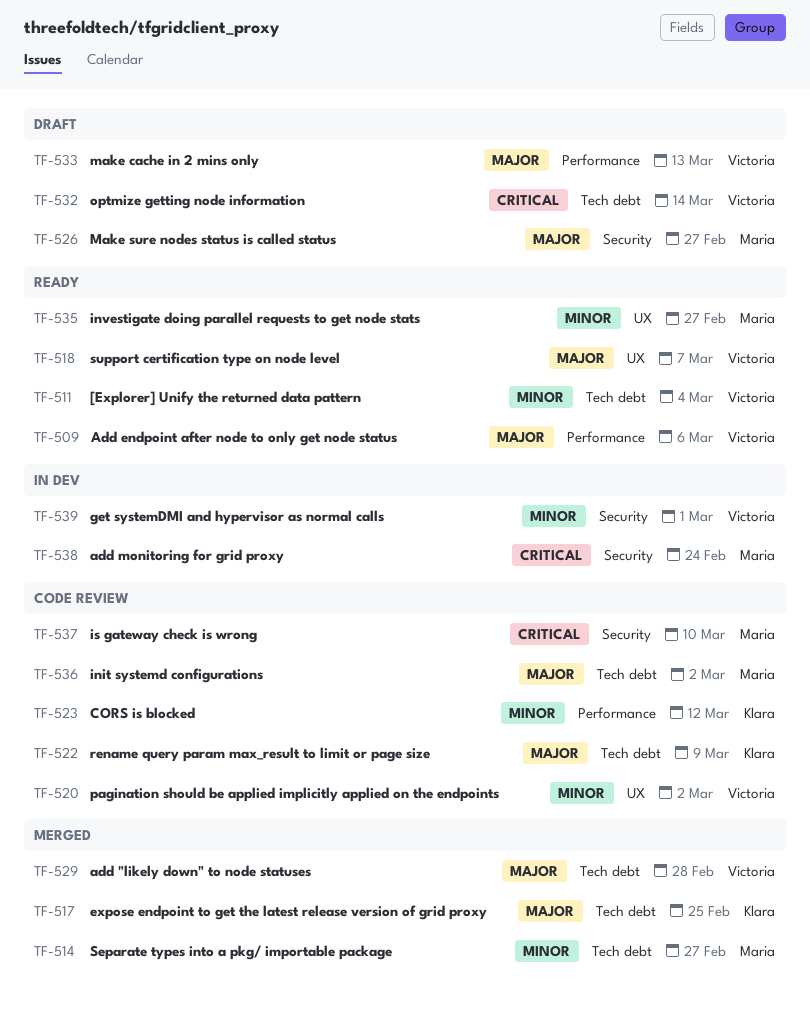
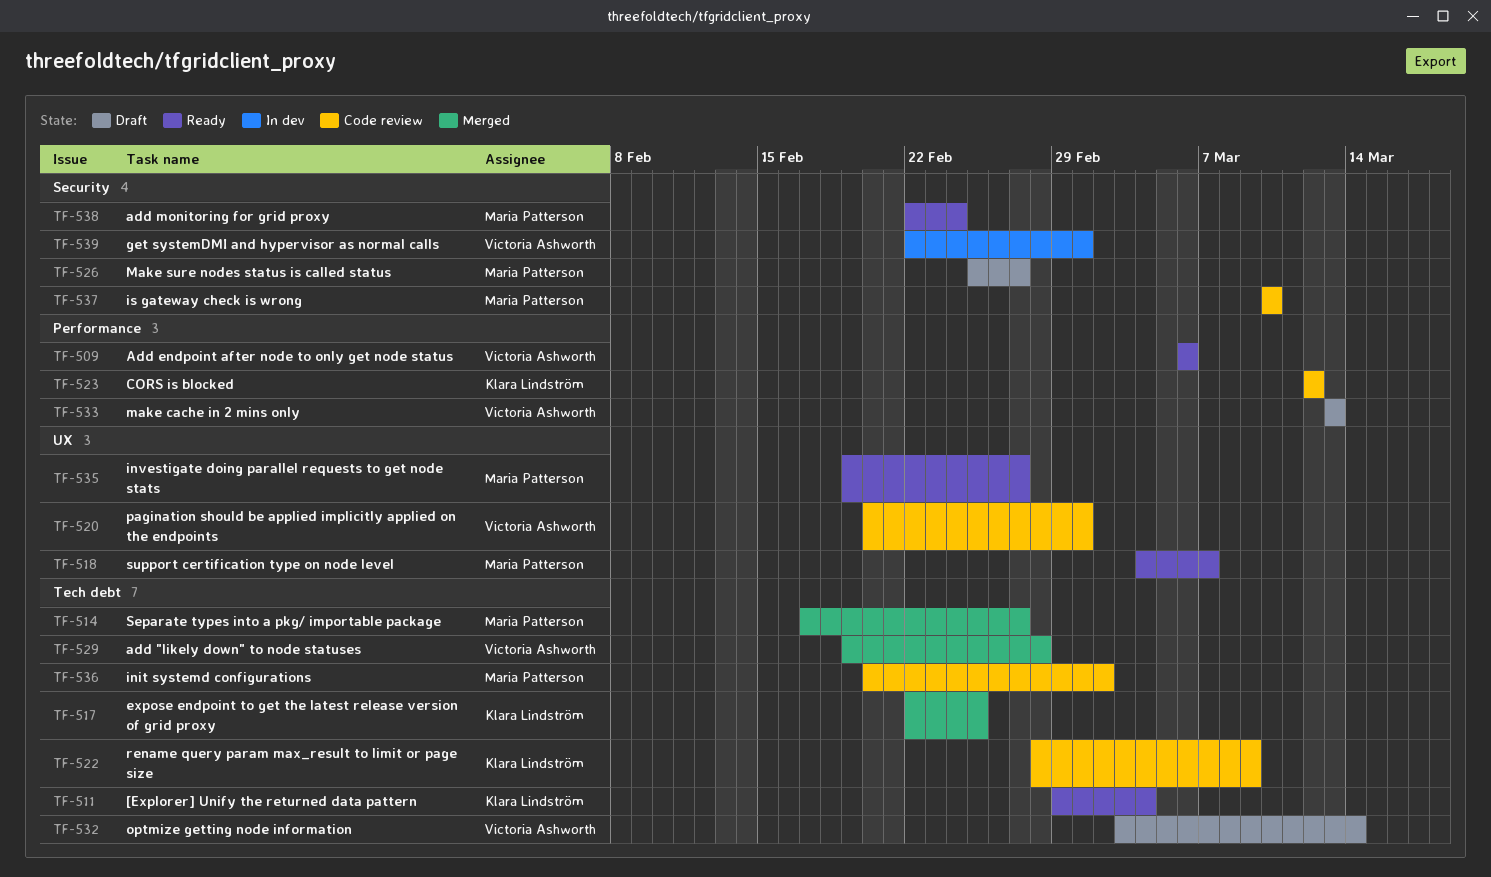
TF-511, owner: Victoria Ashworth -> Klara Lindström
TF-518, owner: Victoria Ashworth -> Maria Patterson
TF-520, due: Mar 2 -> Mar 1
TF-538, status: In dev -> Ready

